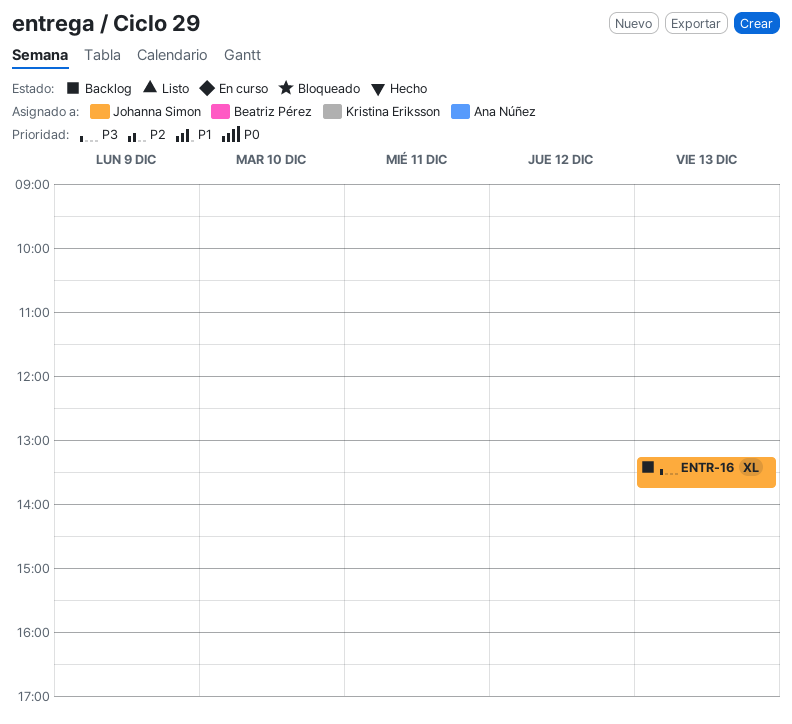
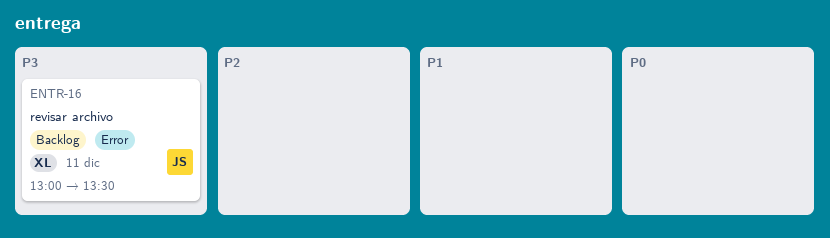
ENTR-16, day: Dec 13 -> Dec 11
ENTR-16, begins: 13:15 -> 13:00
ENTR-16, ends: 13:45 -> 13:30

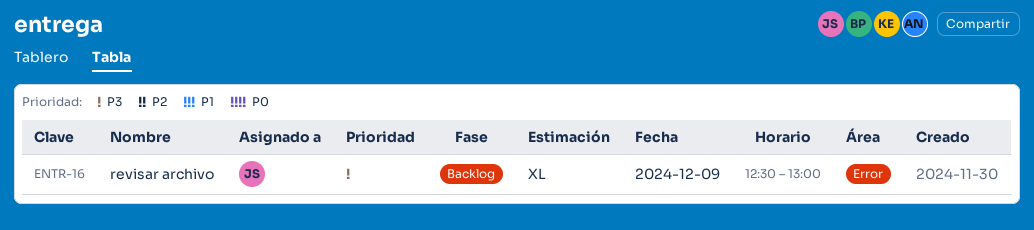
ENTR-16, day: Dec 11 -> Dec 9
ENTR-16, begins: 13:00 -> 12:30
ENTR-16, ends: 13:30 -> 13:00

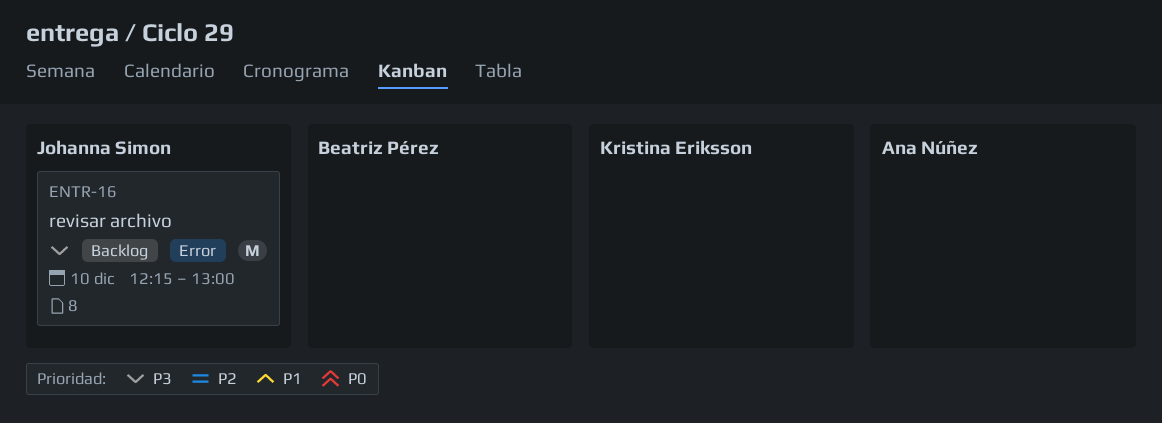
ENTR-16, estimate: XL -> M
ENTR-16, day: Dec 9 -> Dec 10
ENTR-16, begins: 12:30 -> 12:15

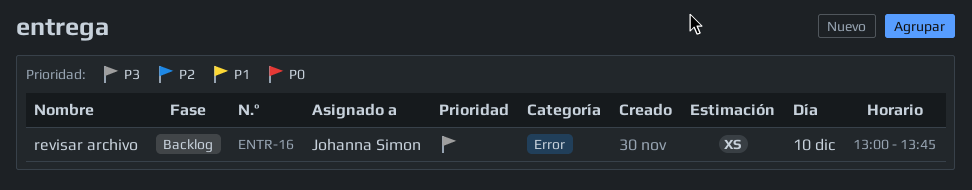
ENTR-16, estimate: M -> XS
ENTR-16, begins: 12:15 -> 13:00
ENTR-16, ends: 13:00 -> 13:45

